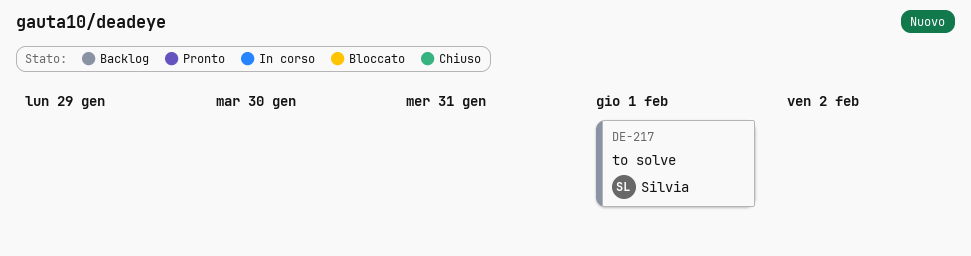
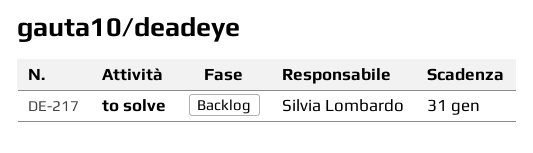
DE-217, due: Feb 1 -> Jan 31

